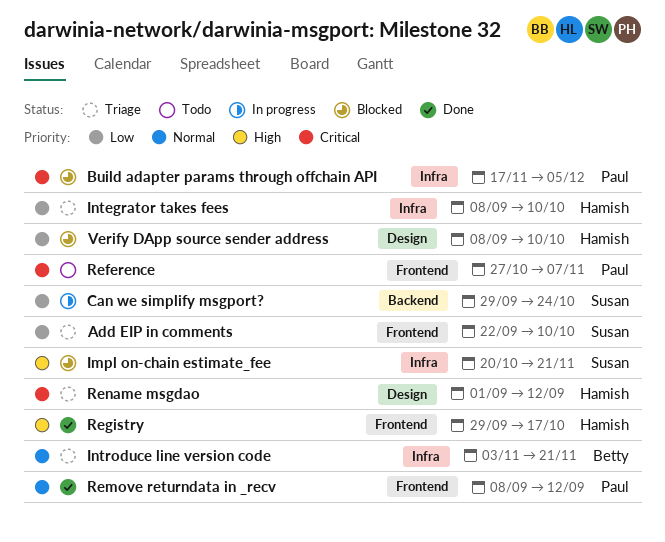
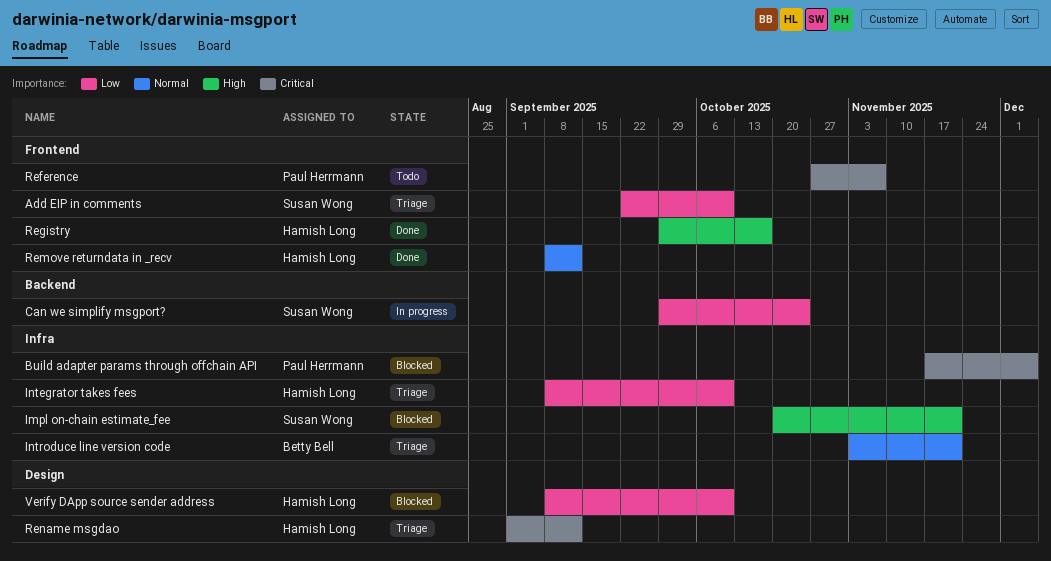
Remove returndata in _recv, owner: Paul Herrmann -> Hamish Long

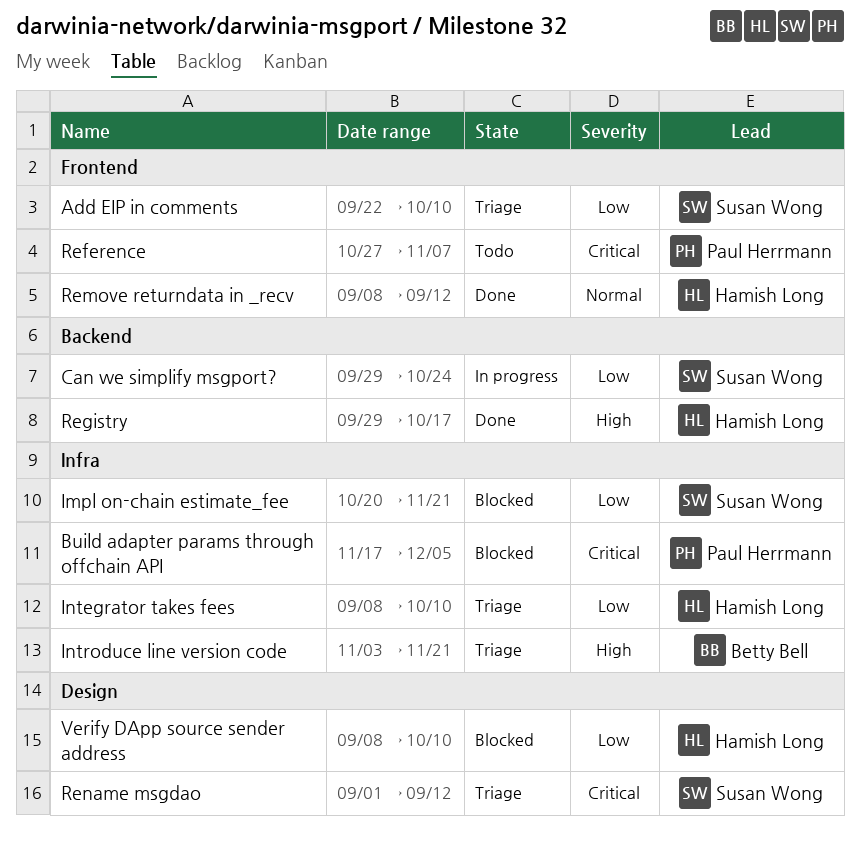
Impl on-chain estimate_fee, priority: High -> Low
Introduce line version code, priority: Normal -> High
Registry, label: Frontend -> Backend
Rename msgdao, owner: Hamish Long -> Susan Wong

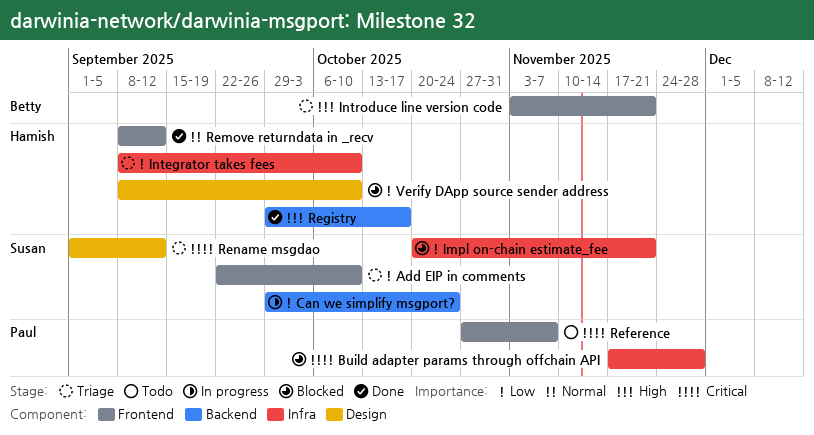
Build adapter params through offchain API, due: Dec 5 -> Nov 28
Introduce line version code, label: Infra -> Frontend

